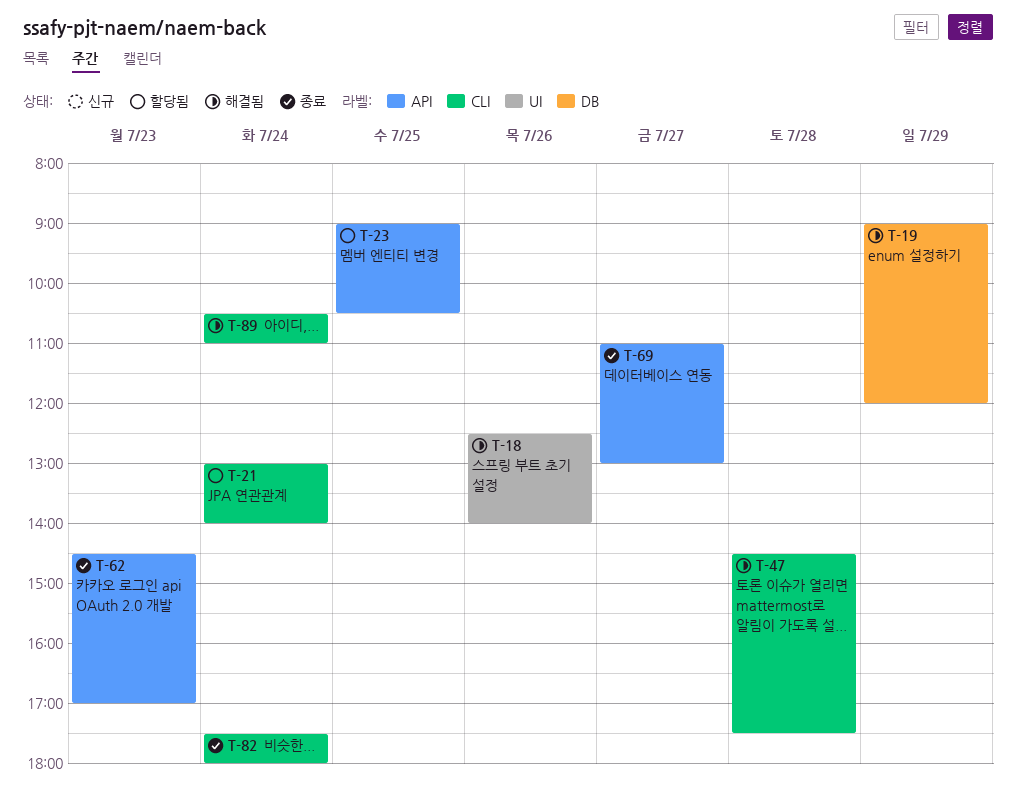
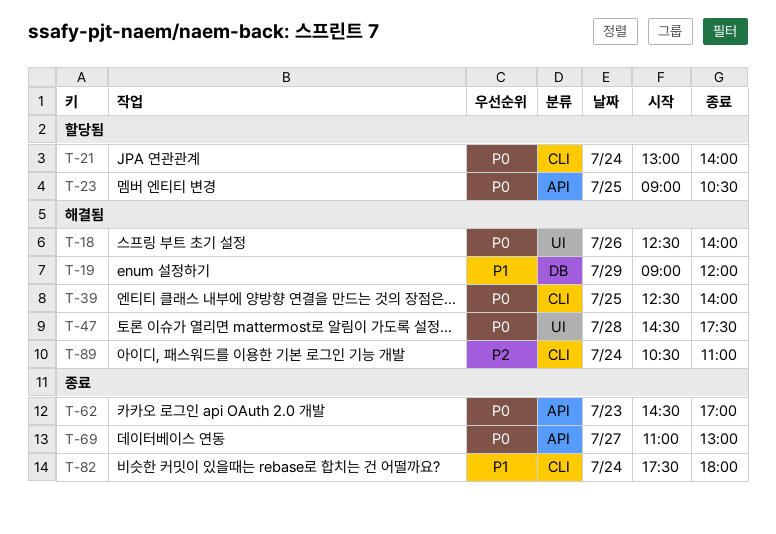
T-39: none -> present
T-47, label: CLI -> UI

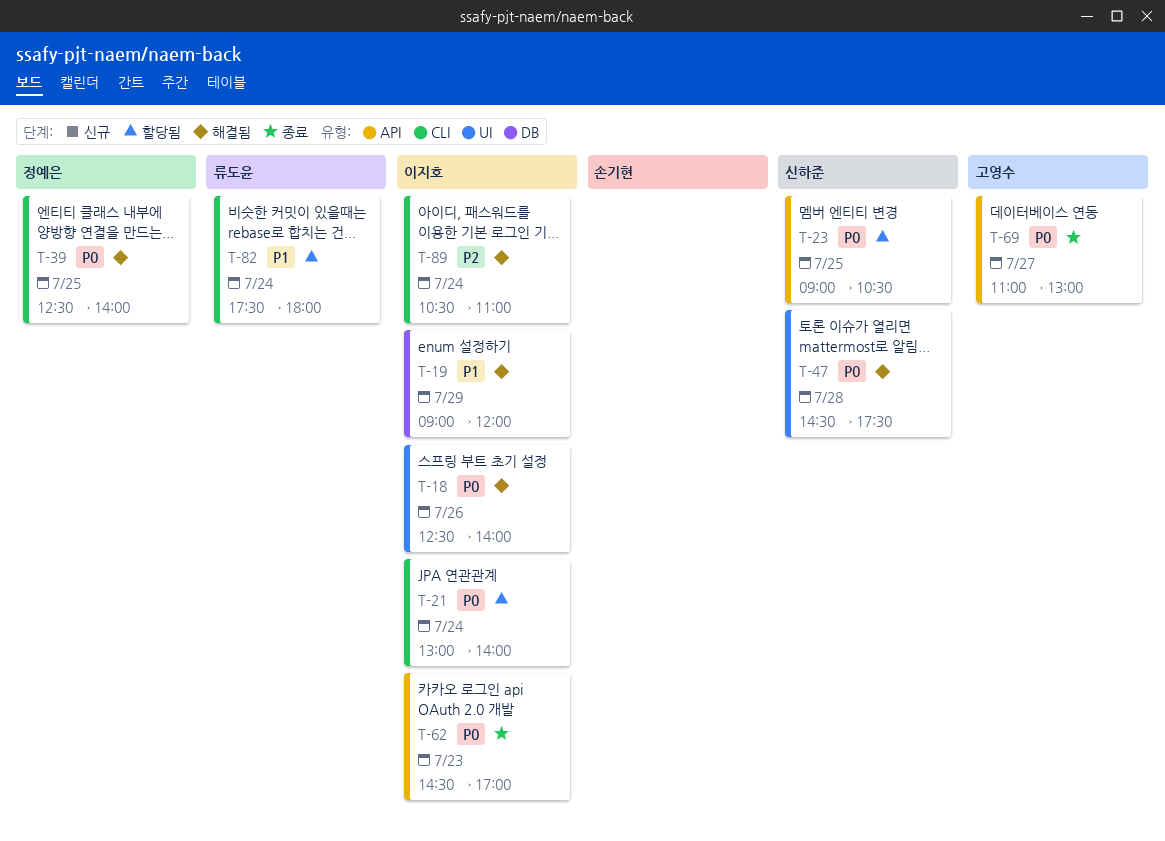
T-82, status: 종료 -> 할당됨

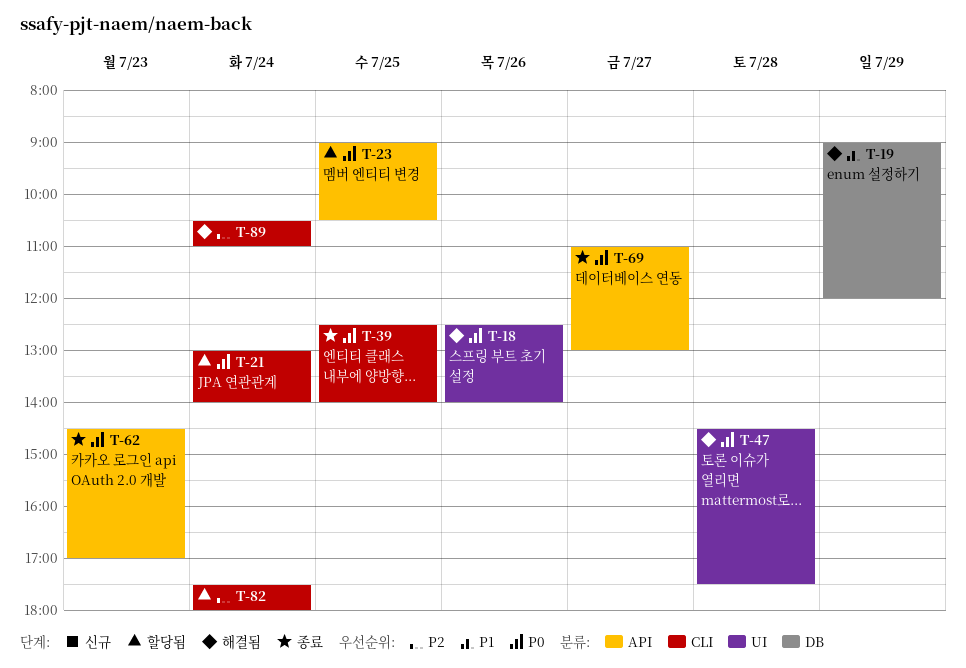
T-39, status: 해결됨 -> 종료
T-82, priority: P1 -> P2

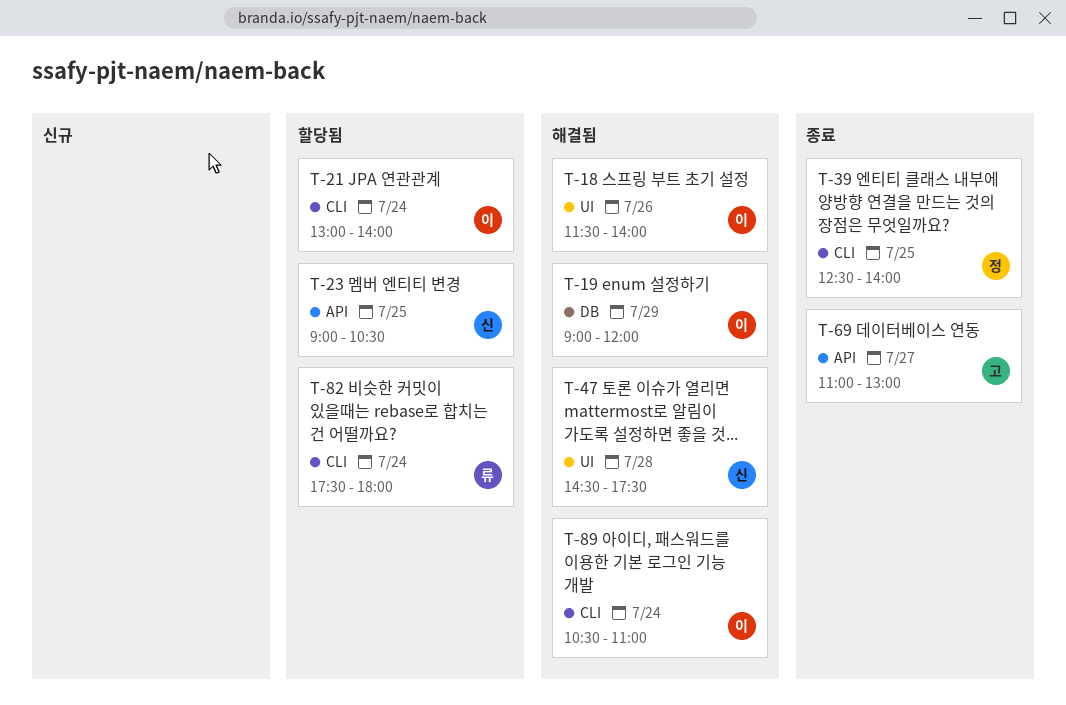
T-18, begins: 12:30 -> 11:30
T-62: present -> none

